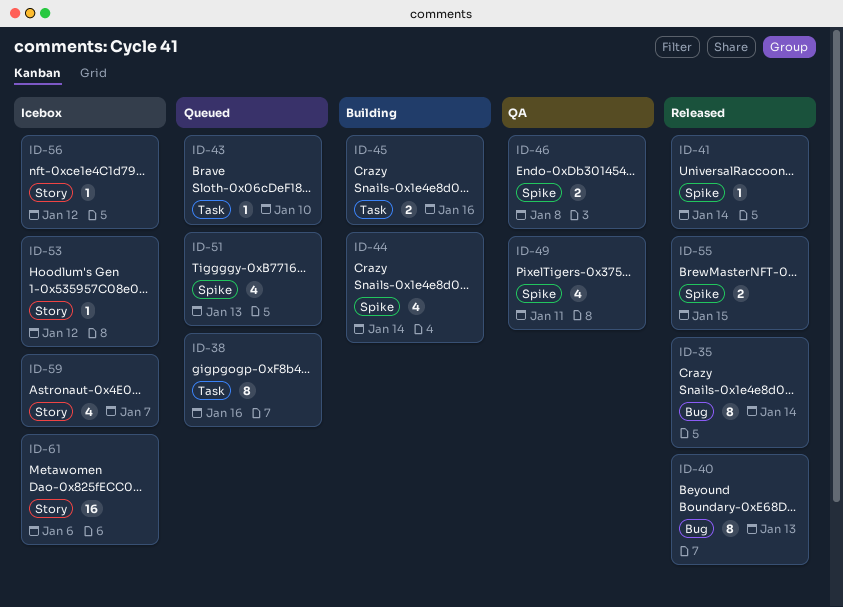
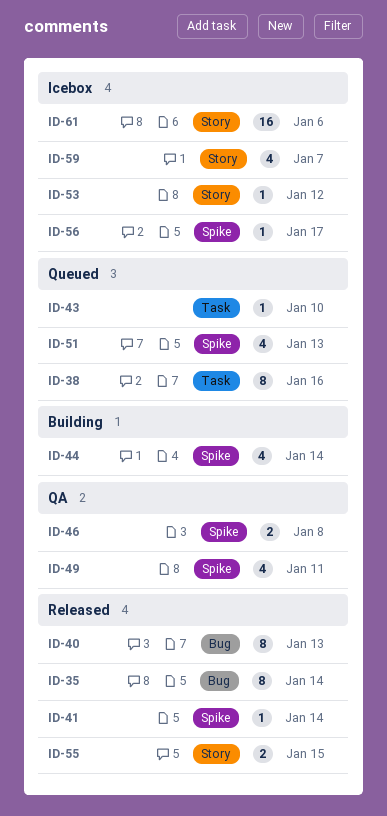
ID-45: present -> none
ID-55, label: Spike -> Story
ID-56, label: Story -> Spike
ID-56, due: Jan 12 -> Jan 17

